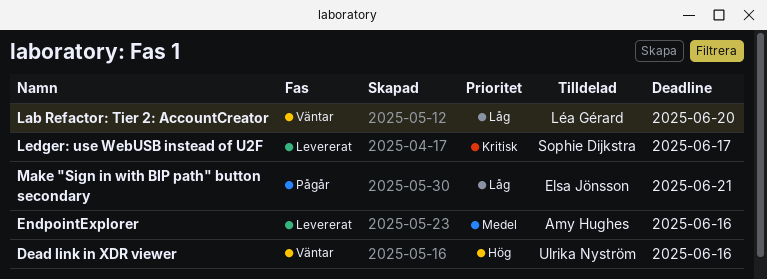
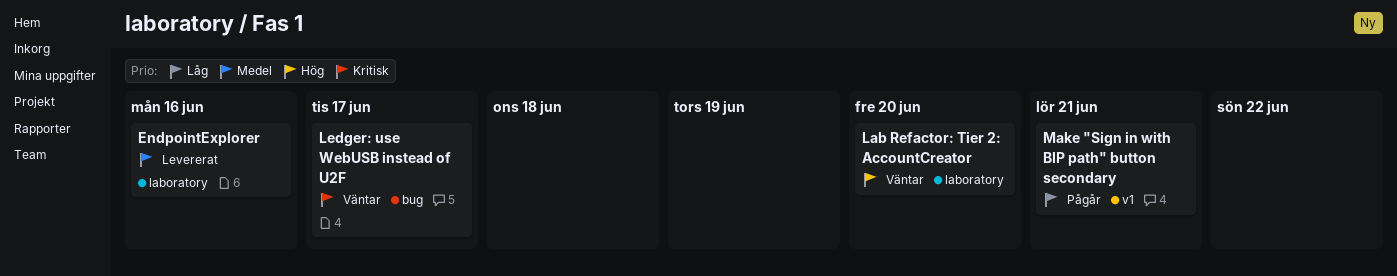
Dead link in XDR viewer: present -> none
Lab Refactor: Tier 2: AccountCreator, priority: Låg -> Hög
Ledger: use WebUSB instead of U2F, status: Levererat -> Väntar

